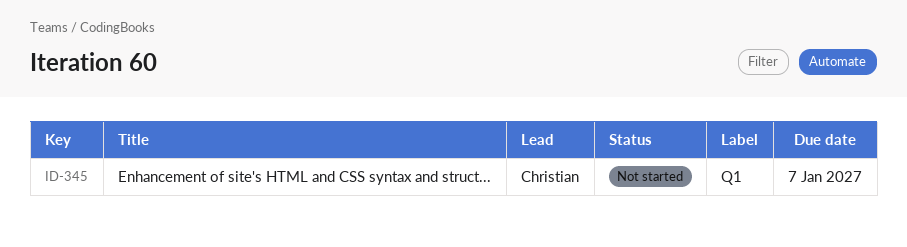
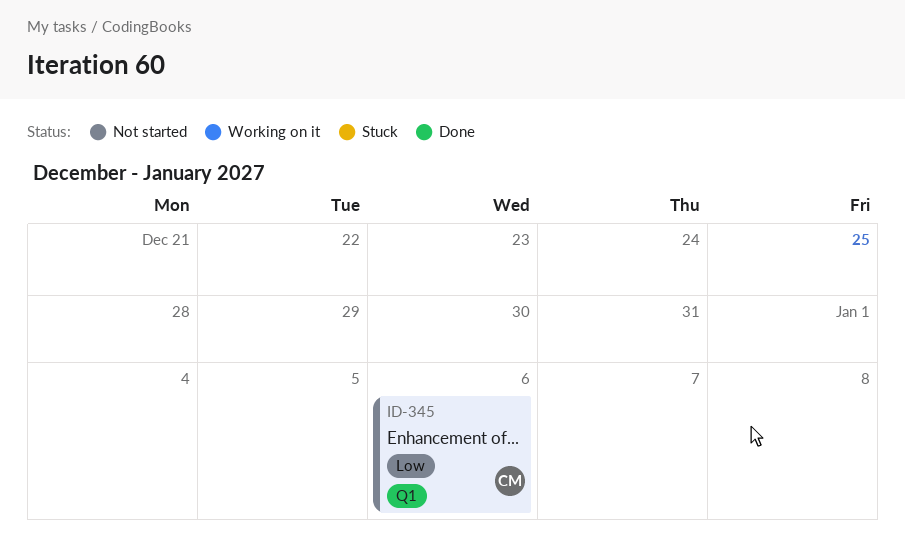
ID-345, due: Jan 7 -> Jan 6

